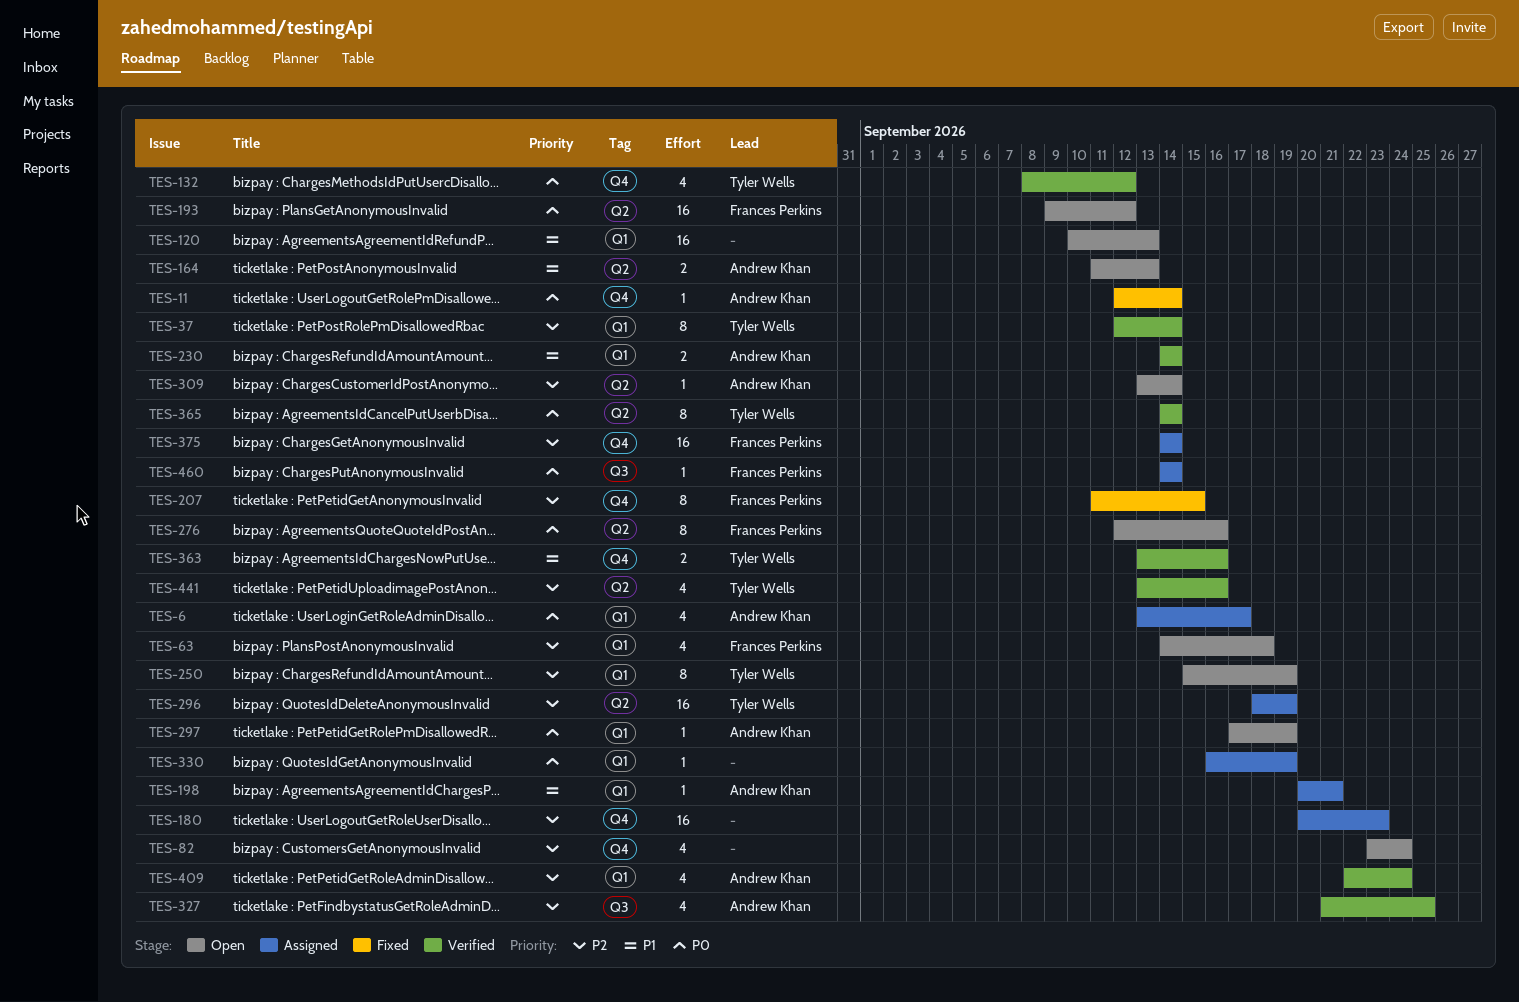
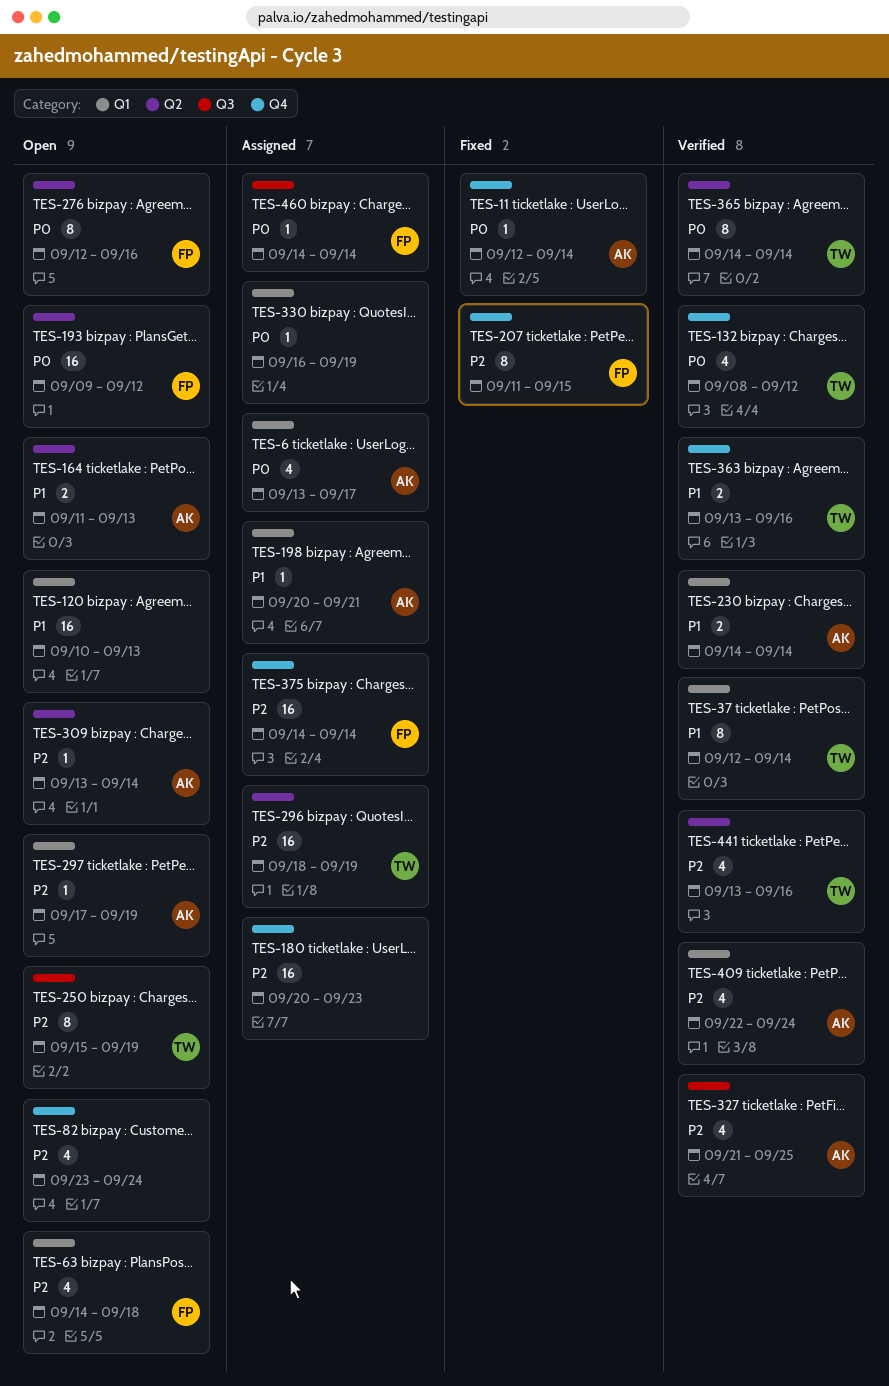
TES-37, priority: P2 -> P1
TES-250, label: Q1 -> Q3
TES-297, priority: P0 -> P2

